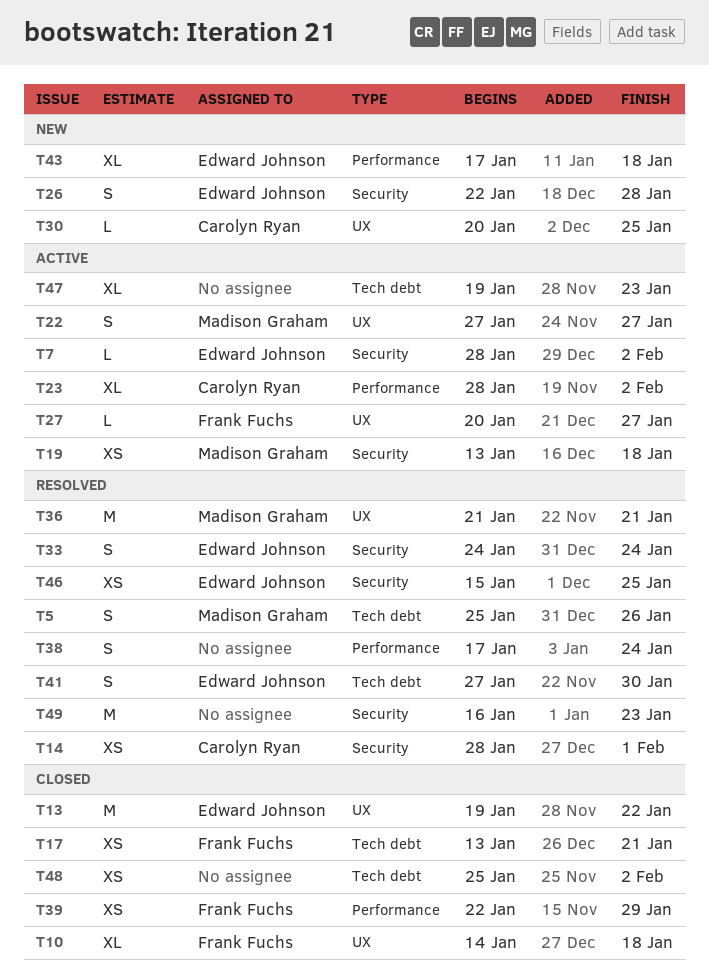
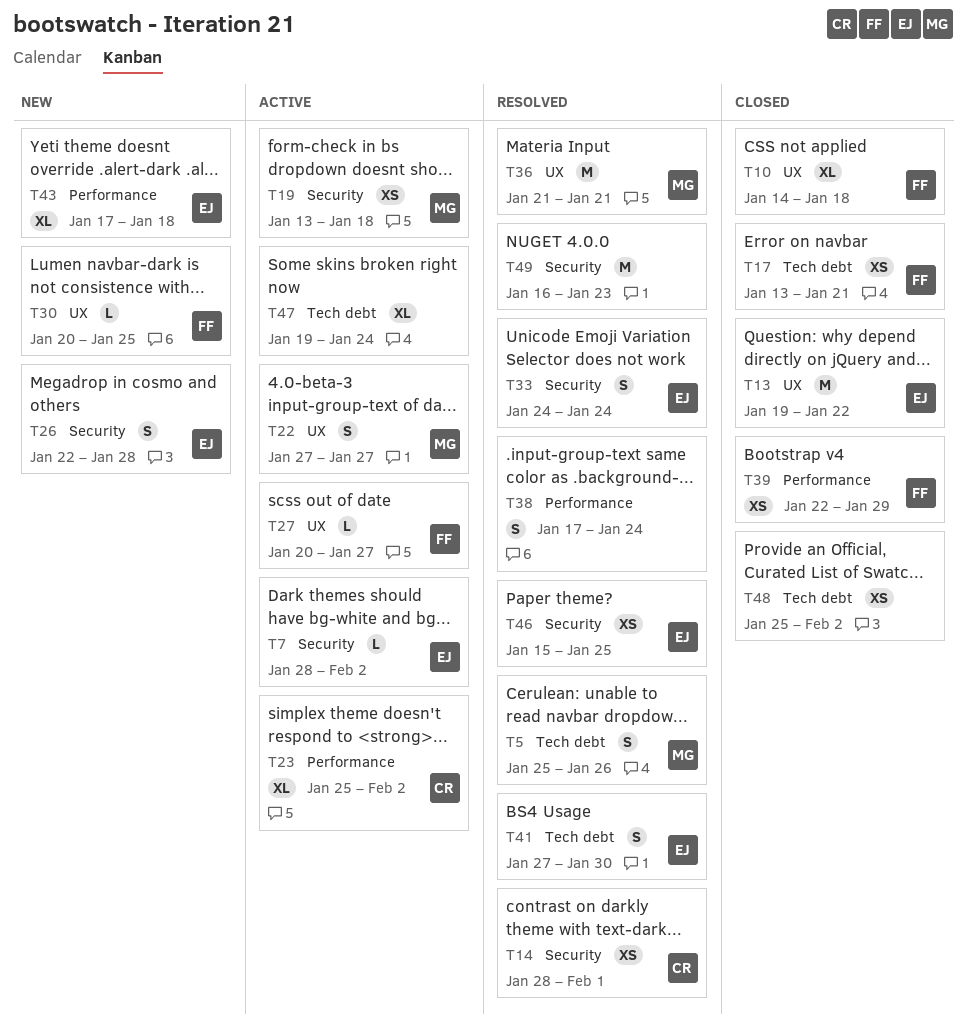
T23, start: Jan 28 -> Jan 25
T30, owner: Carolyn Ryan -> Frank Fuchs
T47, due: Jan 23 -> Jan 24

